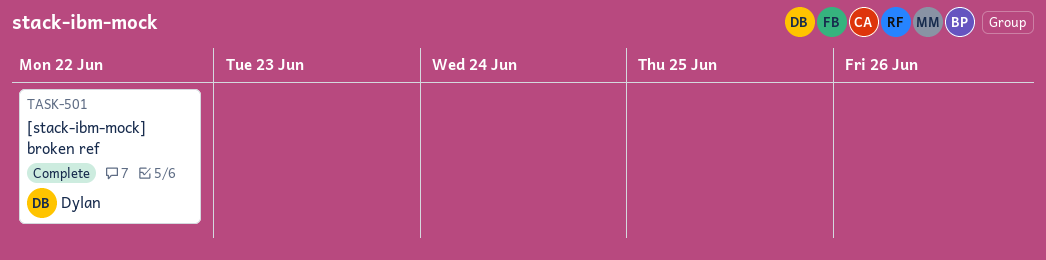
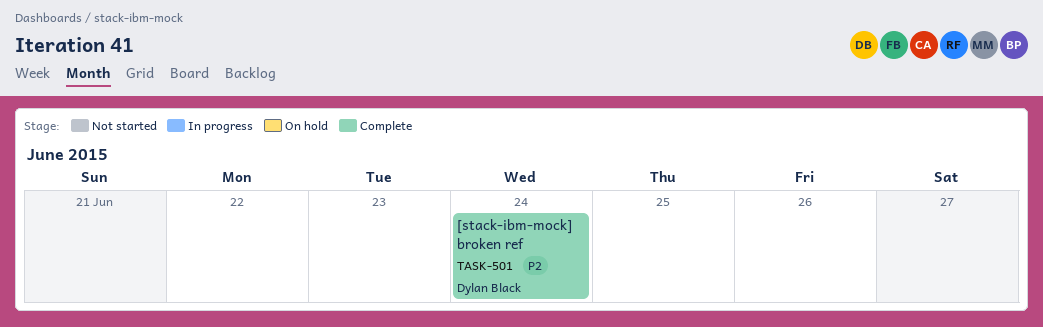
TASK-501, due: Jun 22 -> Jun 24

